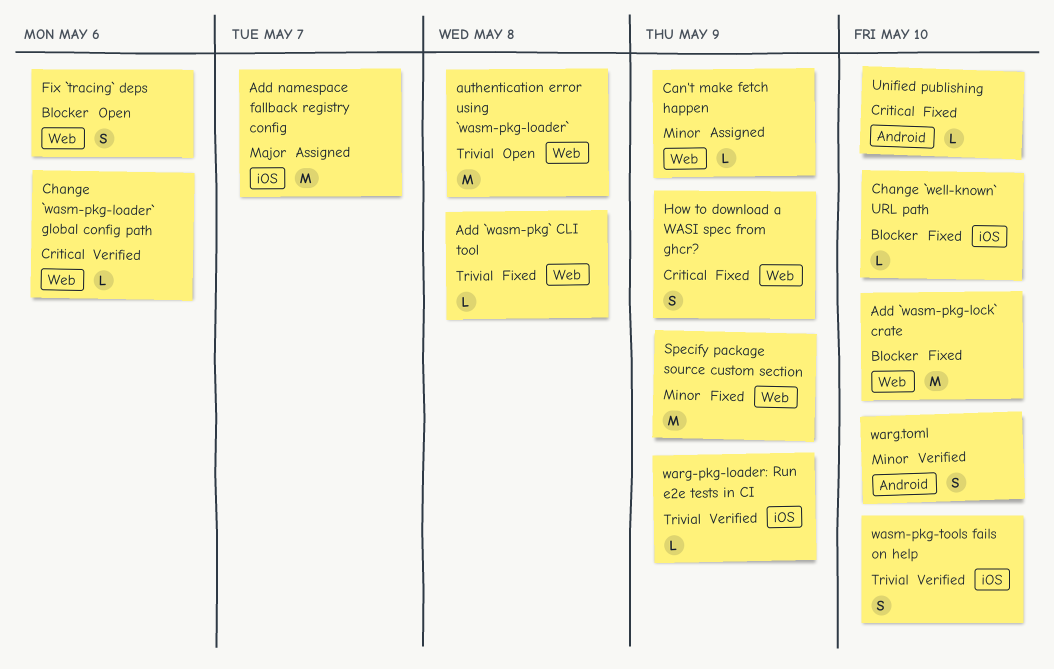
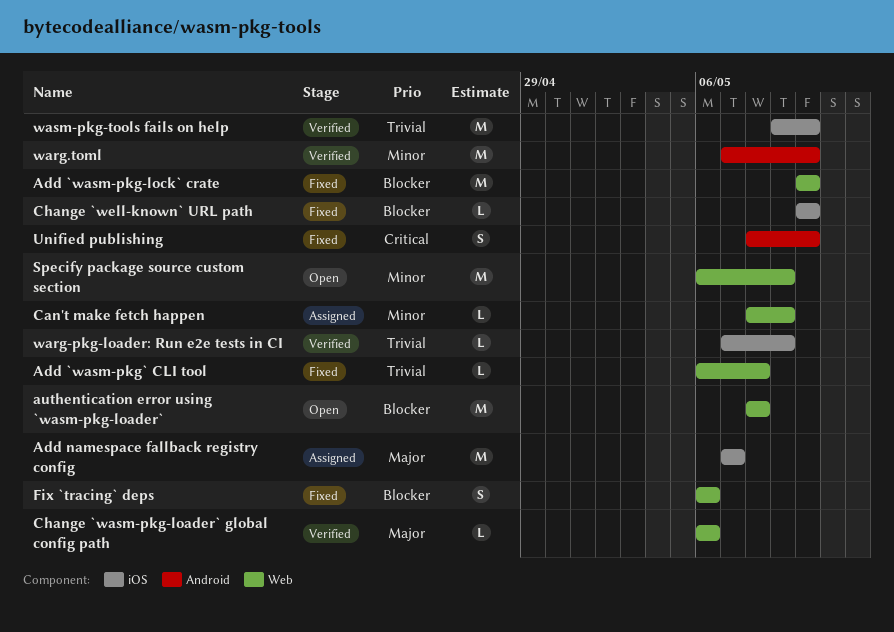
authentication error using `wasm-pkg-loader`, priority: Trivial -> Blocker
Change `wasm-pkg-loader` global config path, priority: Critical -> Major
Fix `tracing` deps, status: Open -> Fixed
How to download a WASI spec from ghcr?: present -> none
Specify package source custom section, status: Fixed -> Open
Unified publishing, estimate: L -> S
warg.toml, estimate: S -> M
wasm-pkg-tools fails on help, estimate: S -> M

